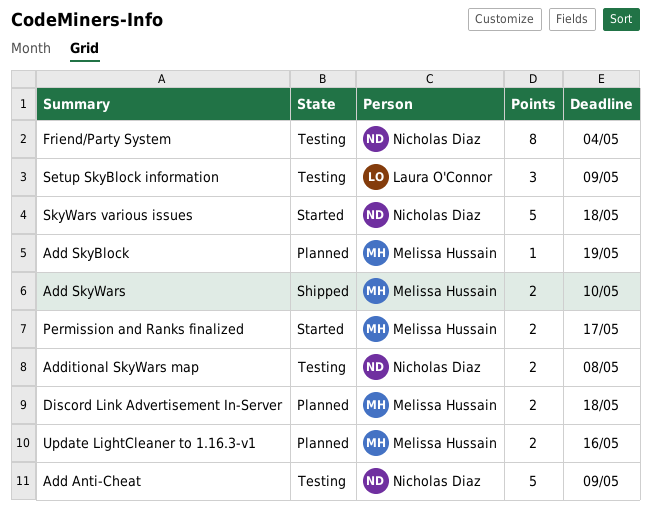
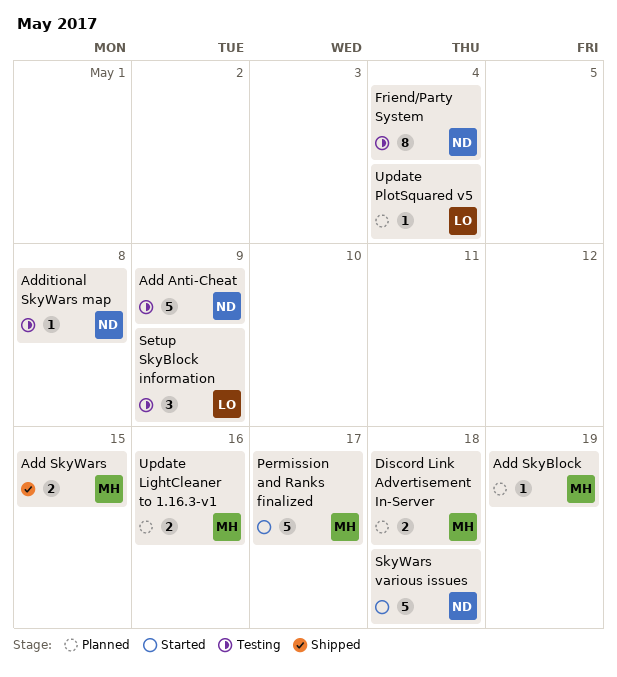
Add SkyWars, due: May 10 -> May 15
Additional SkyWars map, estimate: 2 -> 1
Permission and Ranks finalized, estimate: 2 -> 5
Update PlotSquared v5: none -> present

